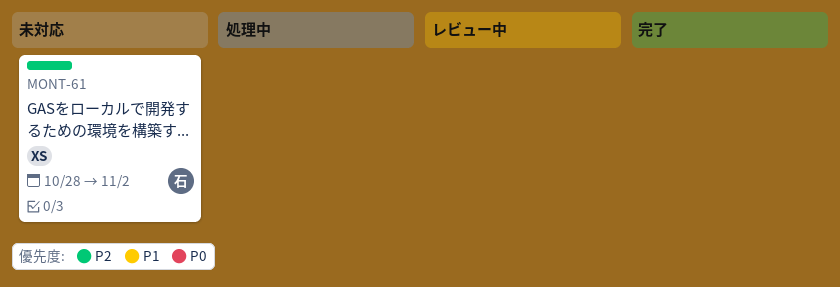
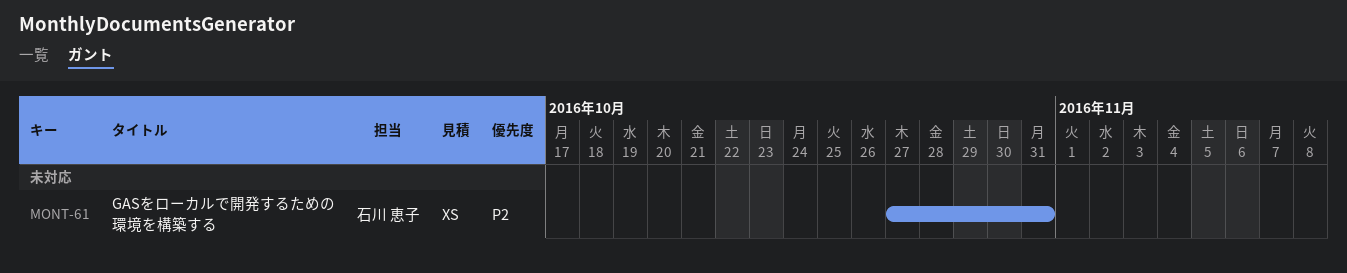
MONT-61, start: Oct 28 -> Oct 27
MONT-61, due: Nov 2 -> Oct 31

